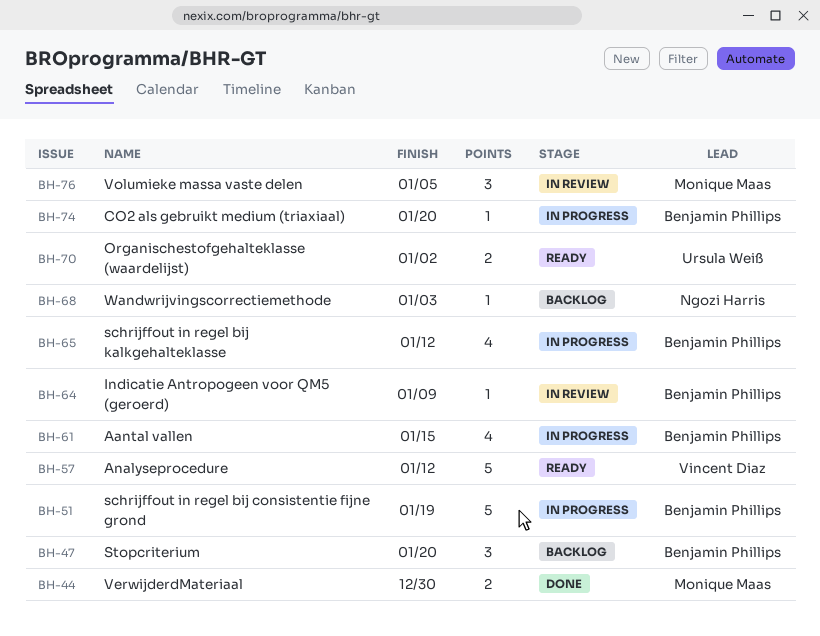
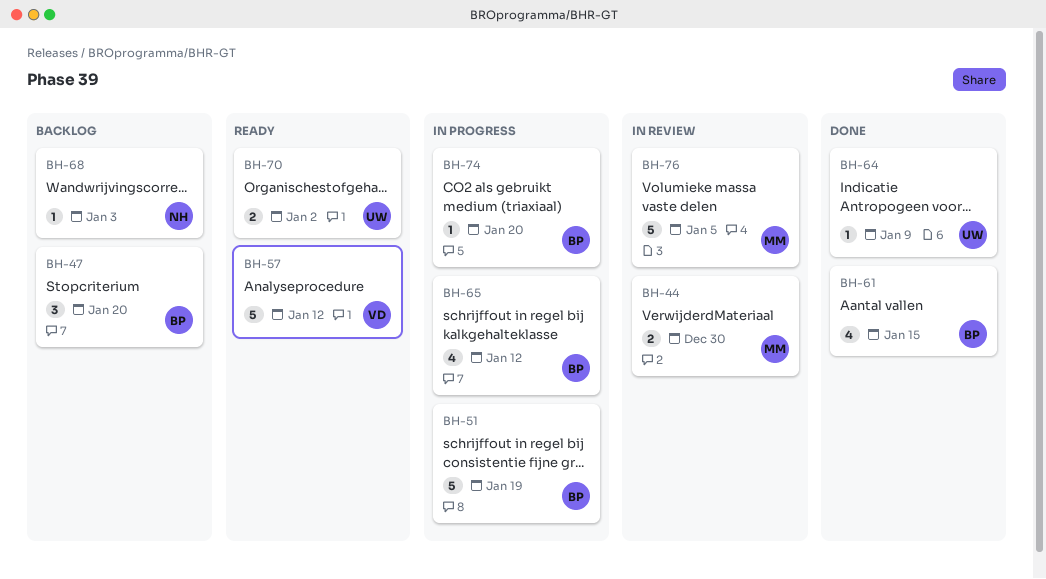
BH-44, status: Done -> In review
BH-61, status: In progress -> Done
BH-64, status: In review -> Done
BH-64, owner: Benjamin Phillips -> Ursula Weiß
BH-76, estimate: 3 -> 5

